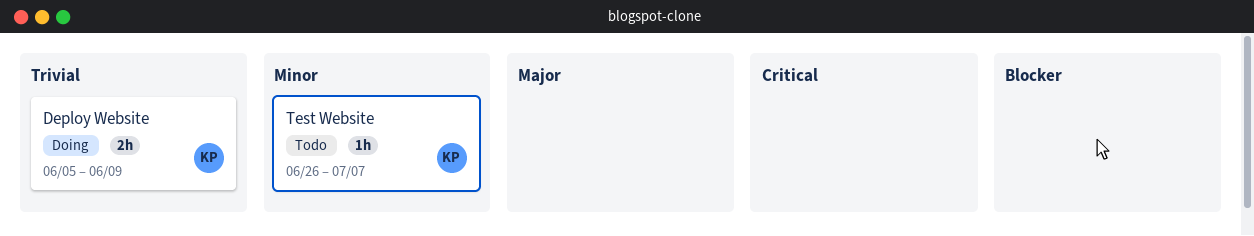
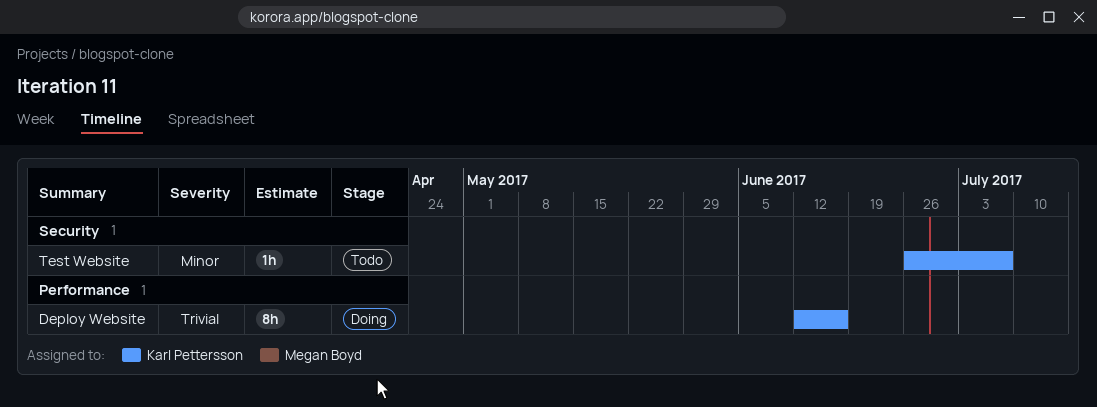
Deploy Website, estimate: 2h -> 8h
Deploy Website, start: Jun 5 -> Jun 12
Deploy Website, due: Jun 9 -> Jun 16

